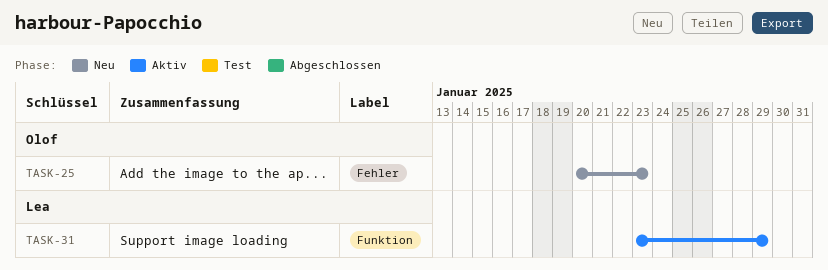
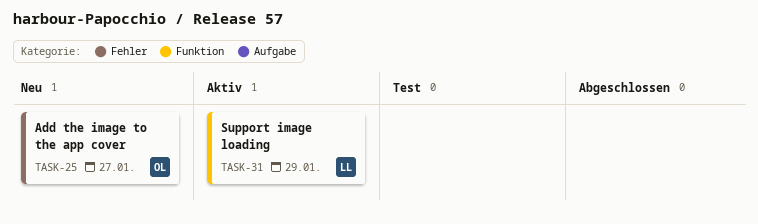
TASK-25, due: Jan 23 -> Jan 27

